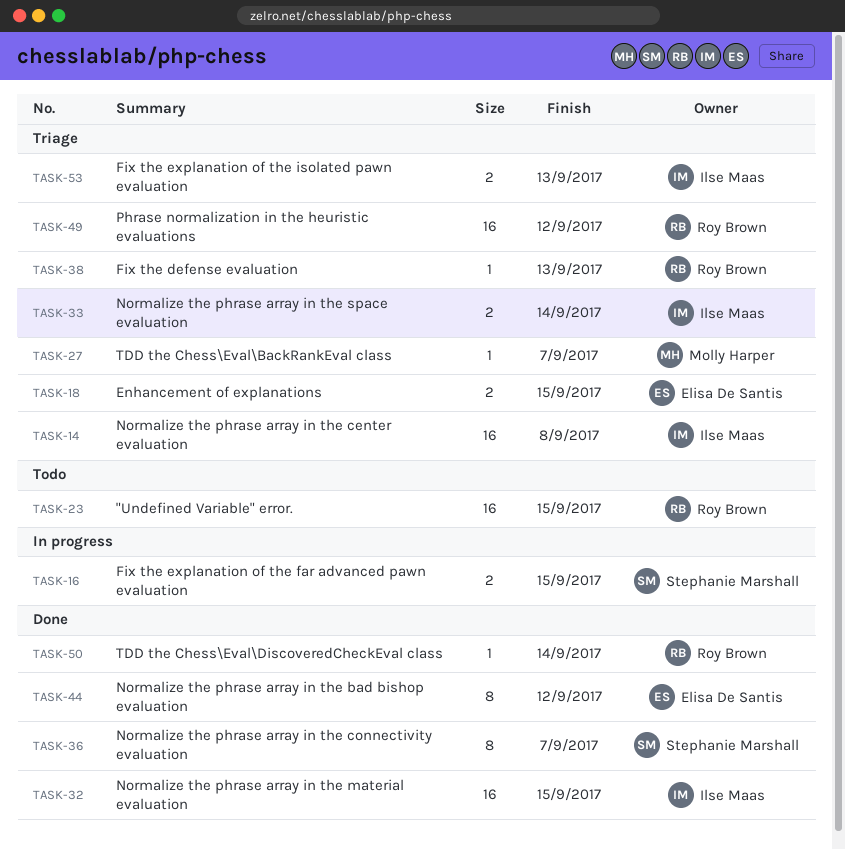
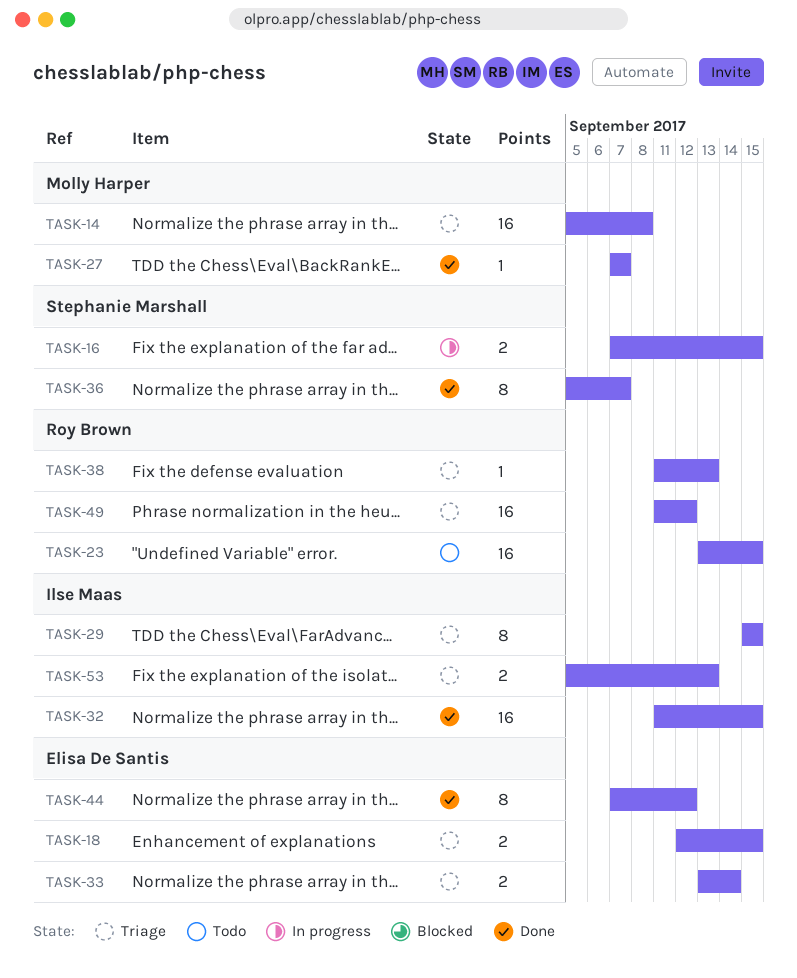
TASK-14, owner: Ilse Maas -> Molly Harper
TASK-27, status: Triage -> Done
TASK-29: none -> present
TASK-33, owner: Ilse Maas -> Elisa De Santis
TASK-50: present -> none

